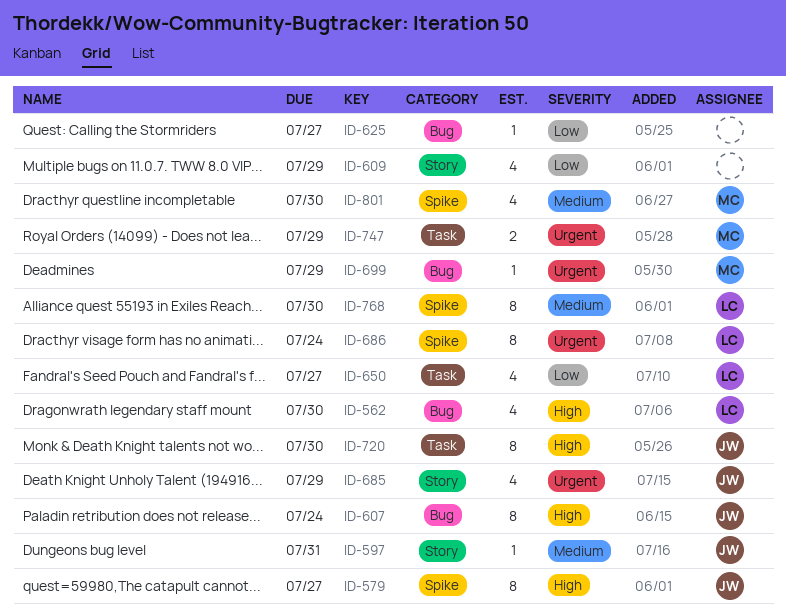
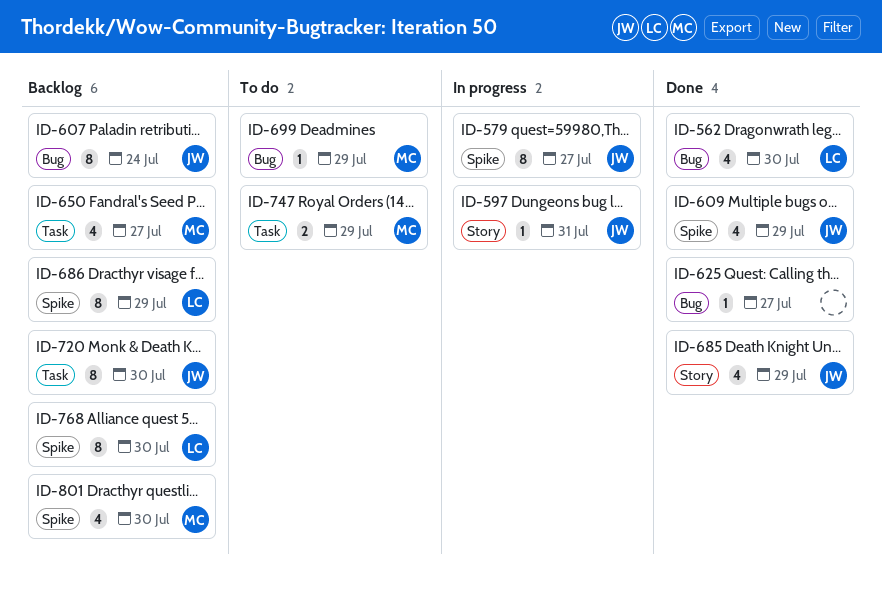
ID-609, owner: none -> JW
ID-609, label: Story -> Spike
ID-650, owner: LC -> MC
ID-686, due: Jul 24 -> Jul 29

